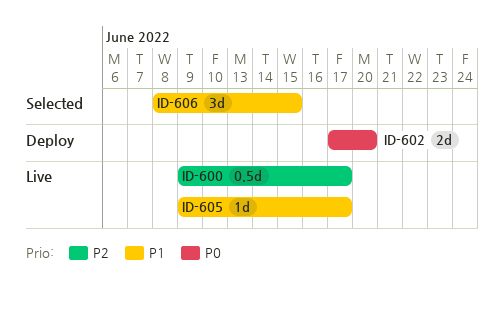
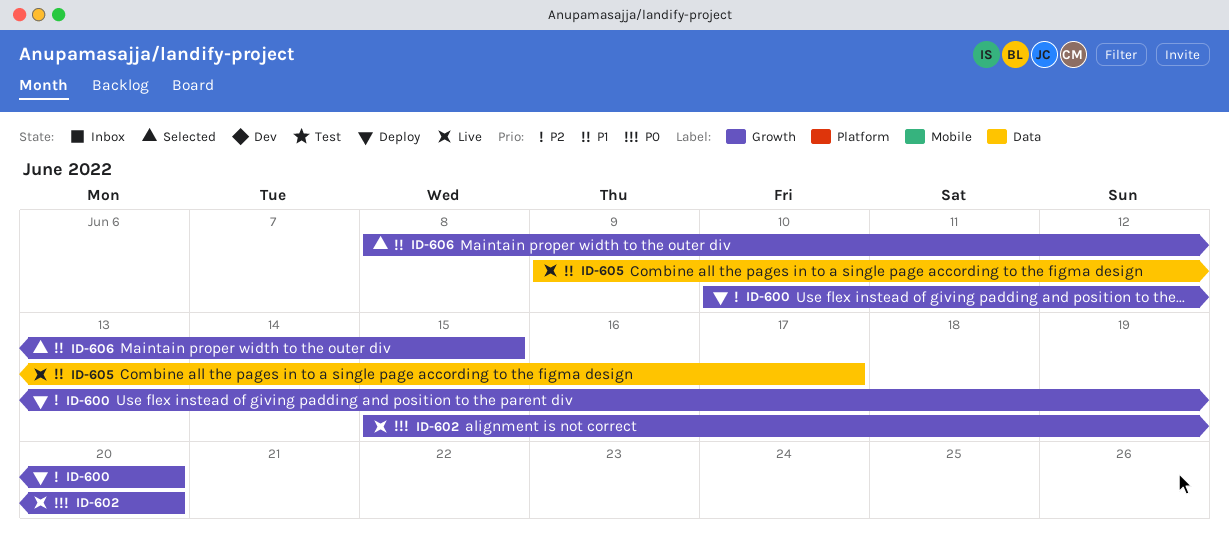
ID-600, status: Live -> Deploy
ID-600, start: Jun 9 -> Jun 10
ID-600, due: Jun 17 -> Jun 20
ID-602, status: Deploy -> Live
ID-602, start: Jun 17 -> Jun 15

